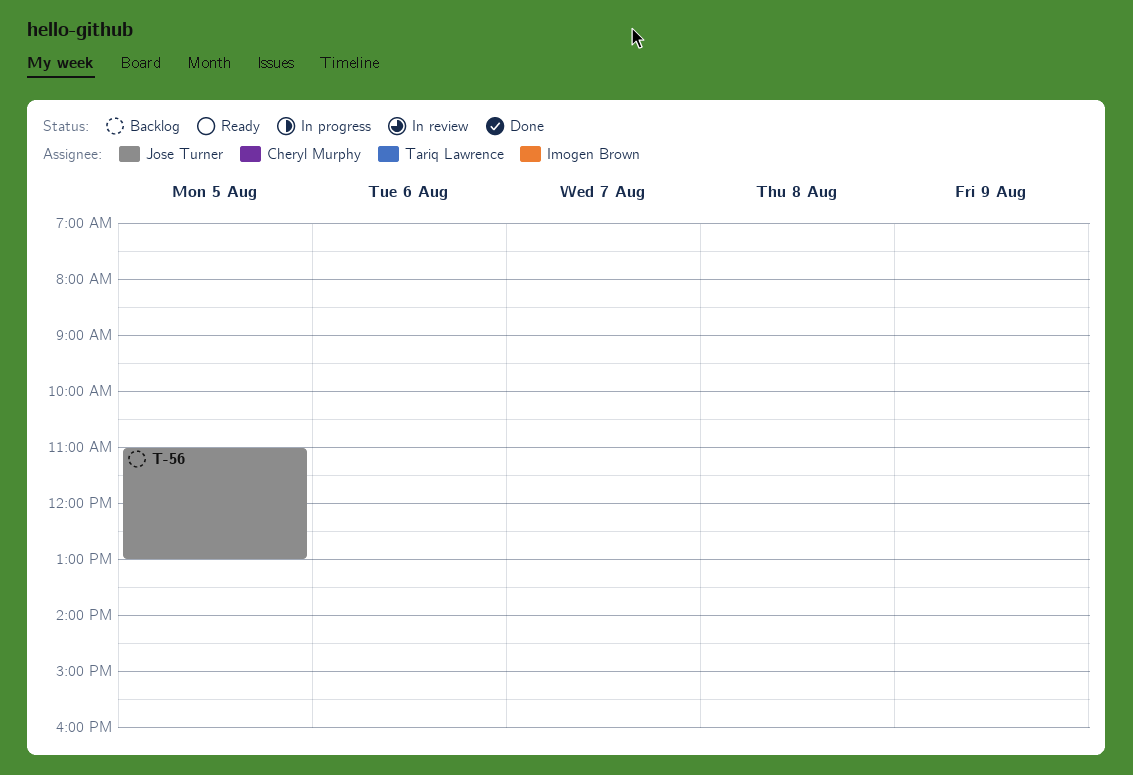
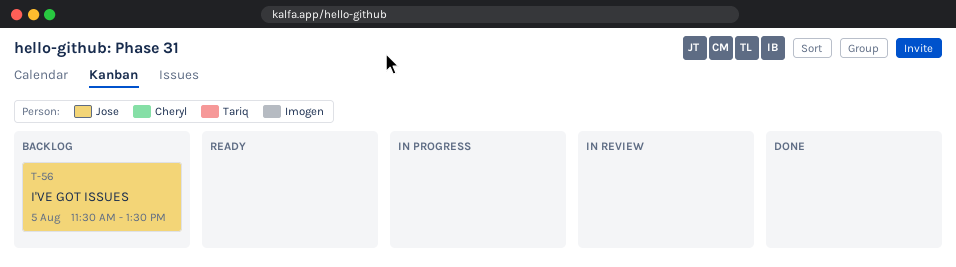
T-56, begins: 11:00 -> 11:30
T-56, ends: 13:00 -> 13:30

